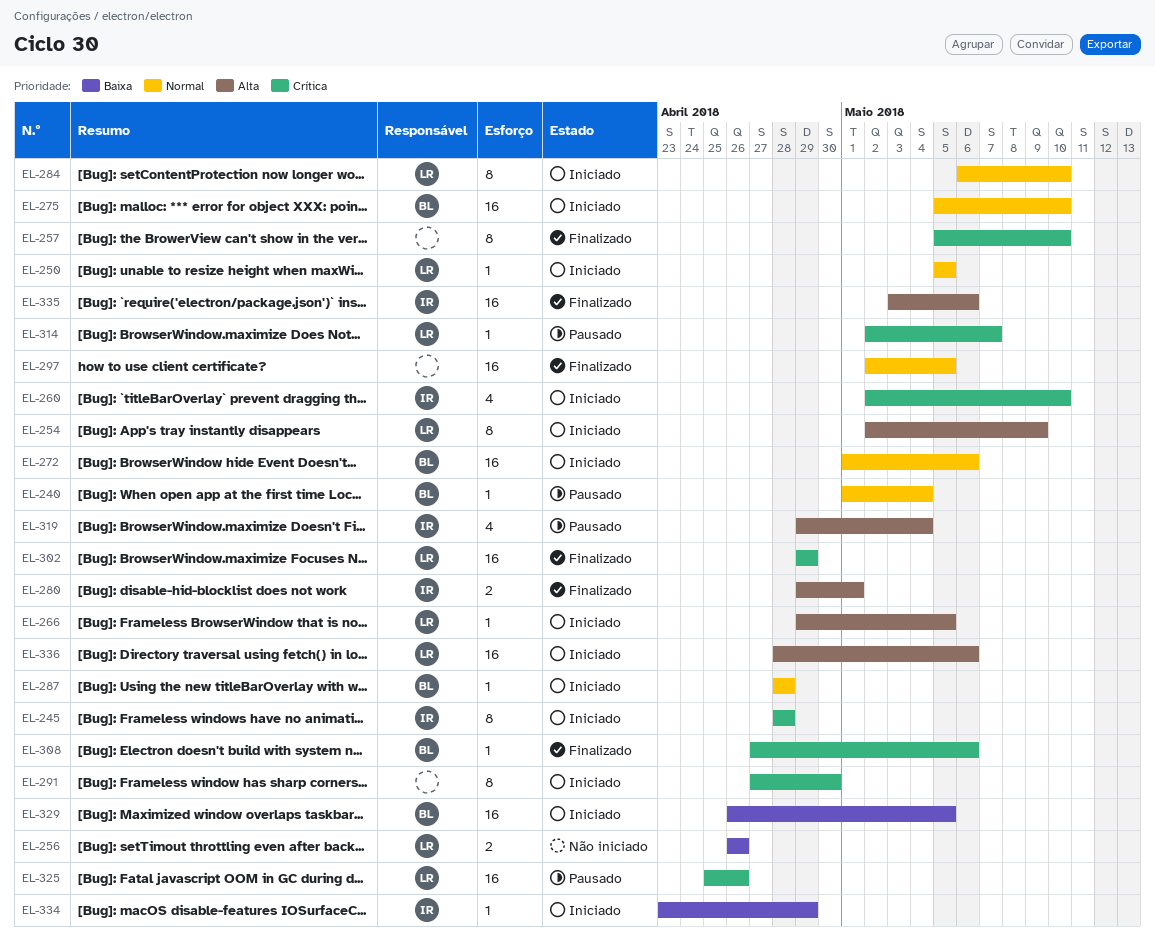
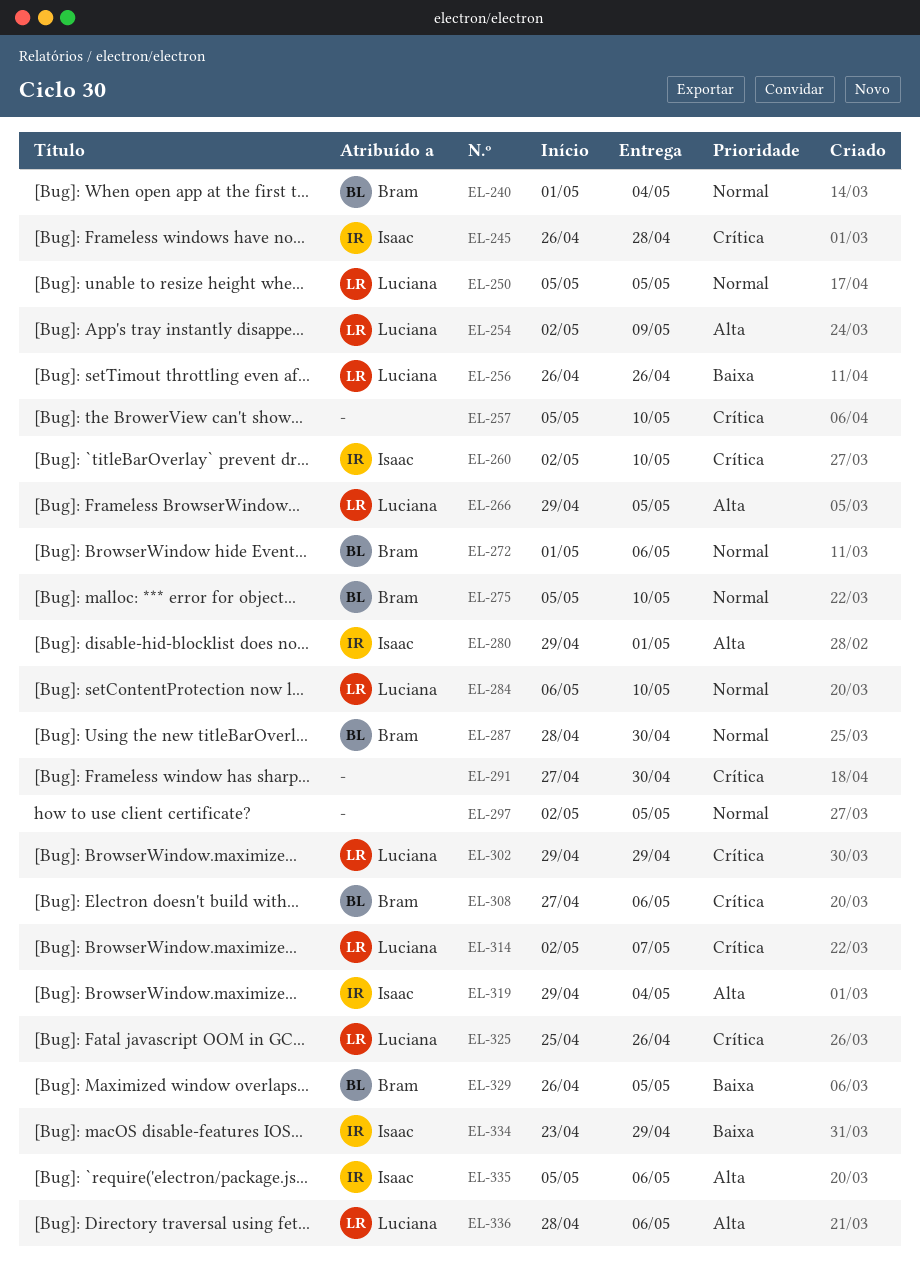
EL-245, start: Apr 28 -> Apr 26
EL-287, due: Apr 28 -> Apr 30
EL-335, start: May 3 -> May 5

